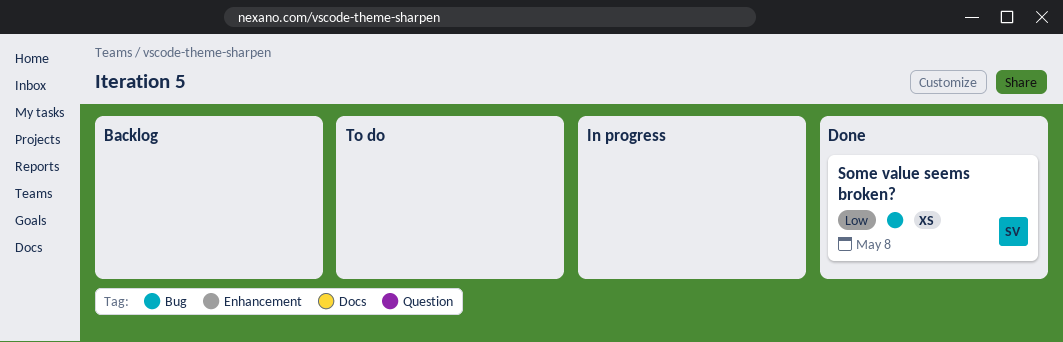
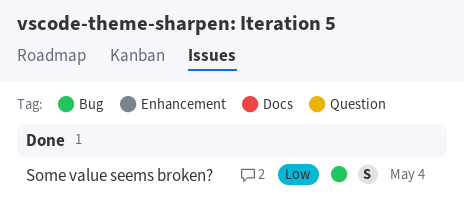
Some value seems broken?, estimate: XS -> S
Some value seems broken?, due: May 8 -> May 4

